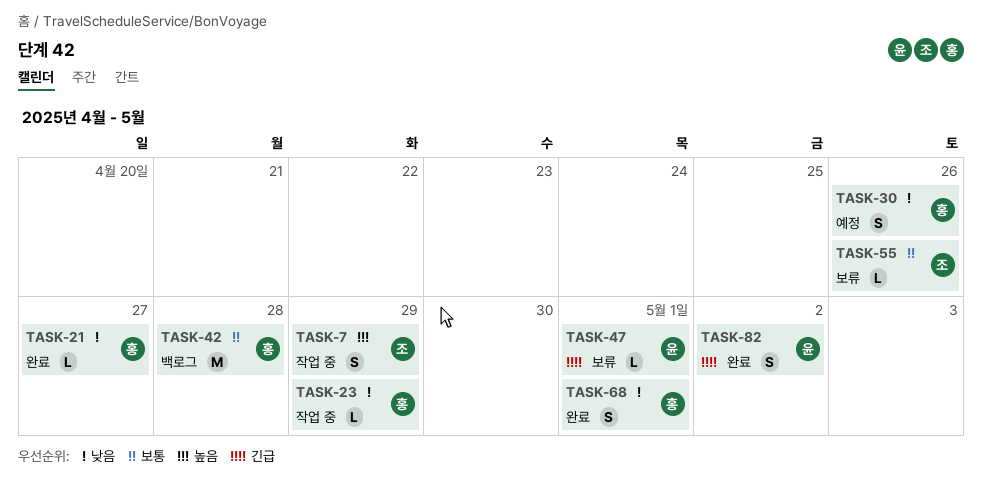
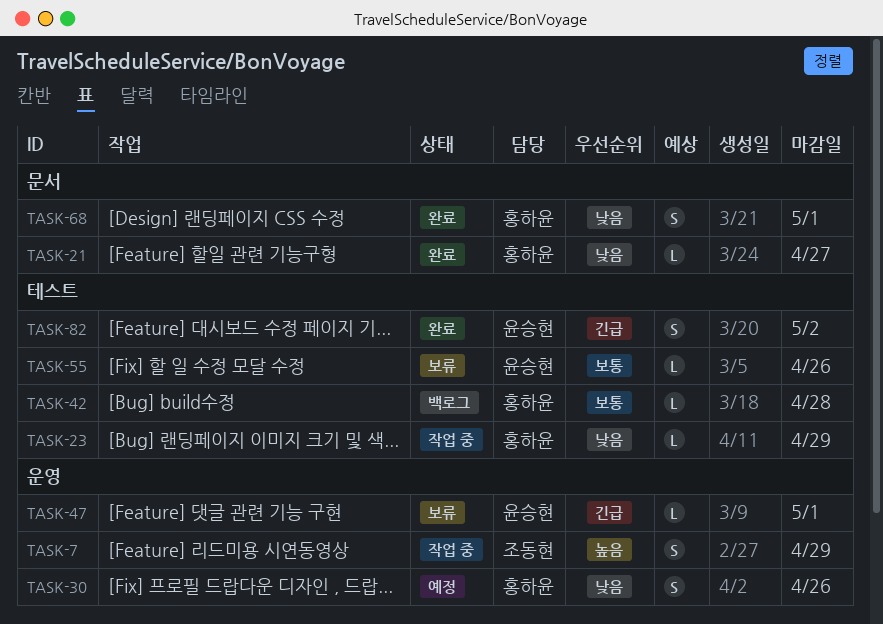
TASK-42, estimate: M -> L
TASK-55, owner: 조동현 -> 윤승현

